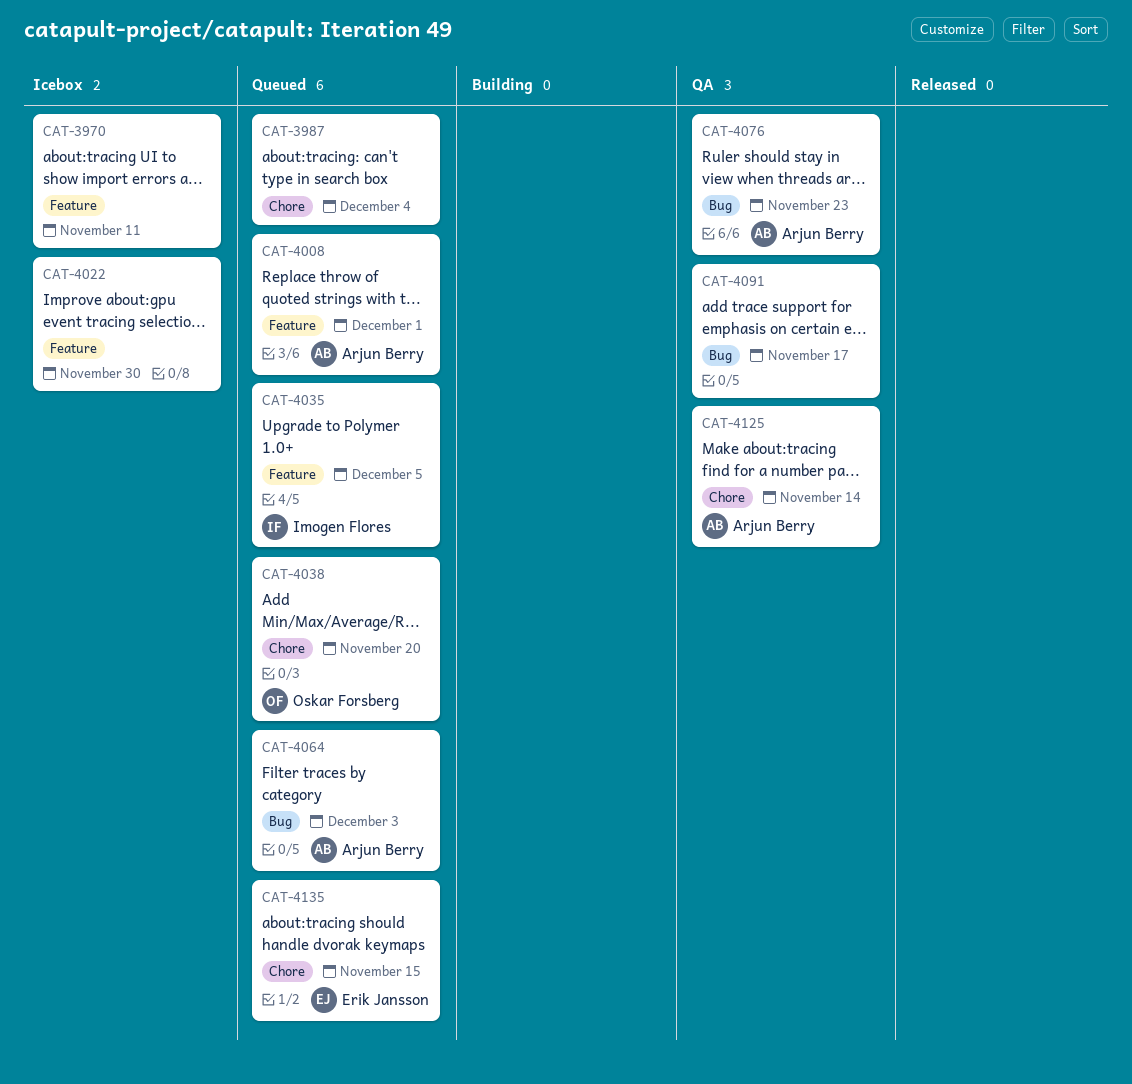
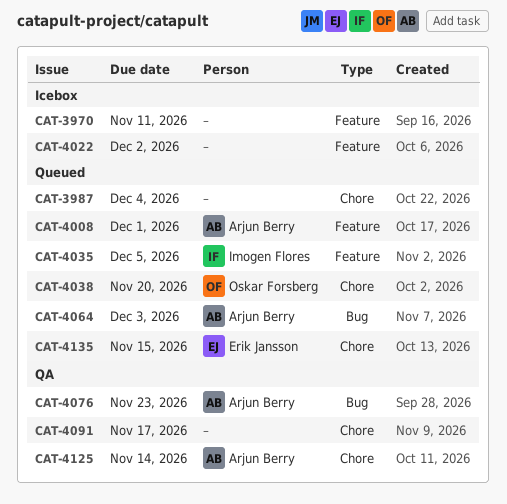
CAT-4022, due: Nov 30 -> Dec 2
CAT-4091, label: Bug -> Chore

